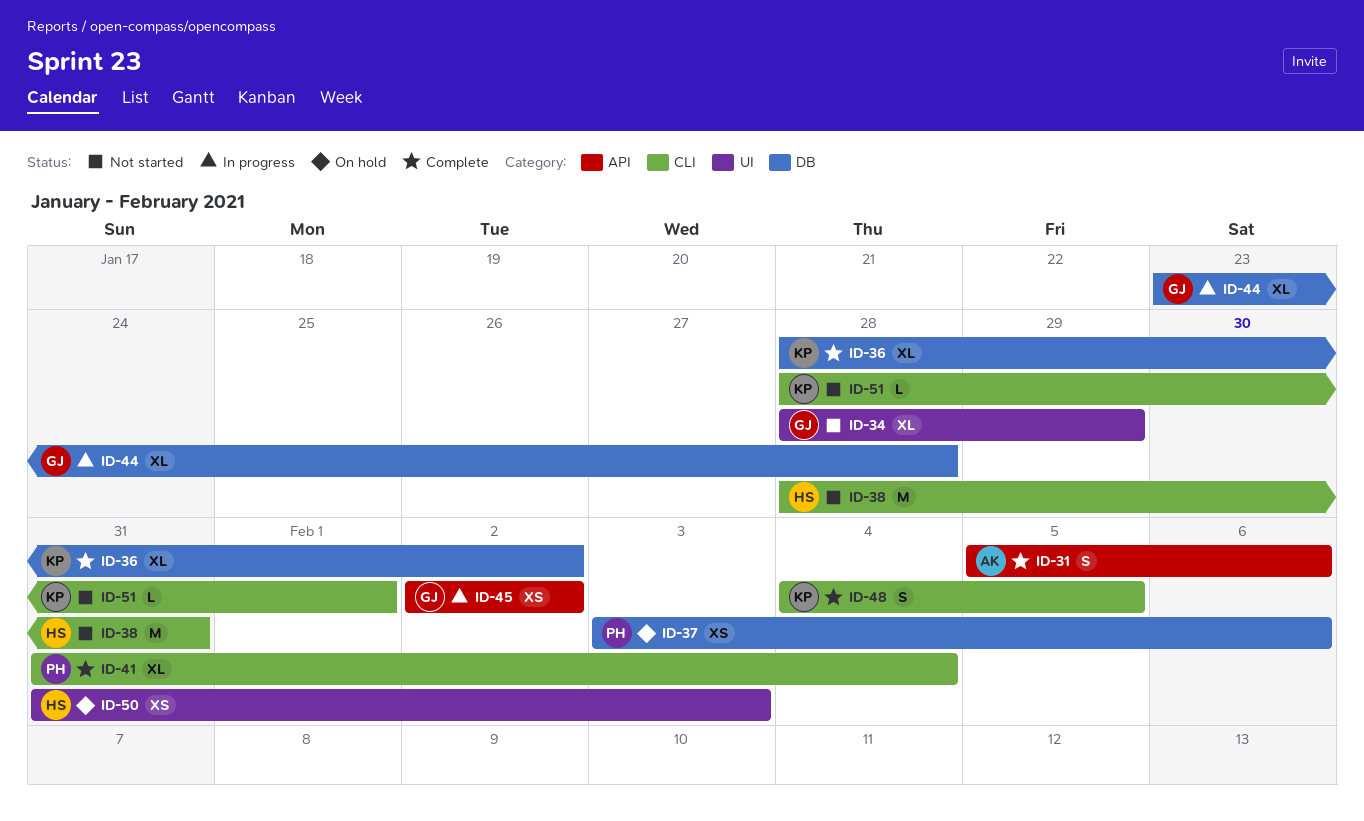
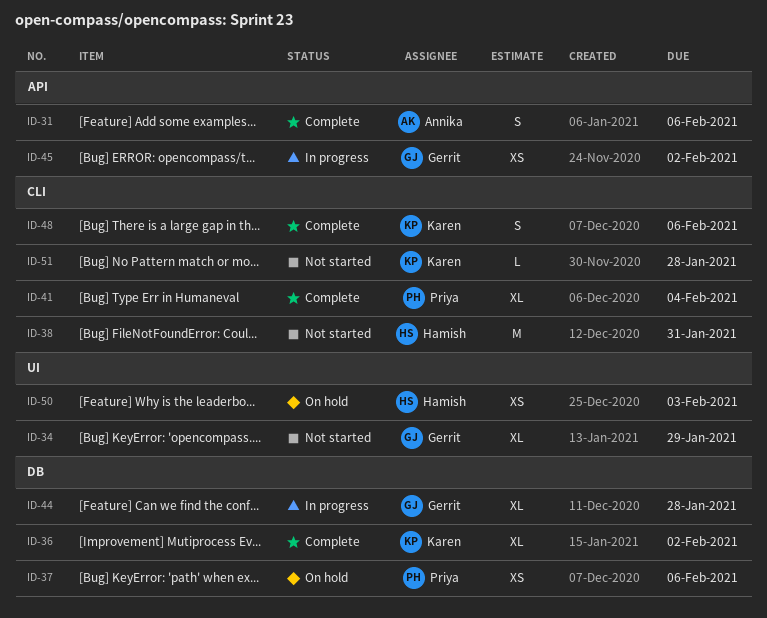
ID-48, due: Feb 5 -> Feb 6
ID-51, due: Feb 1 -> Jan 28

